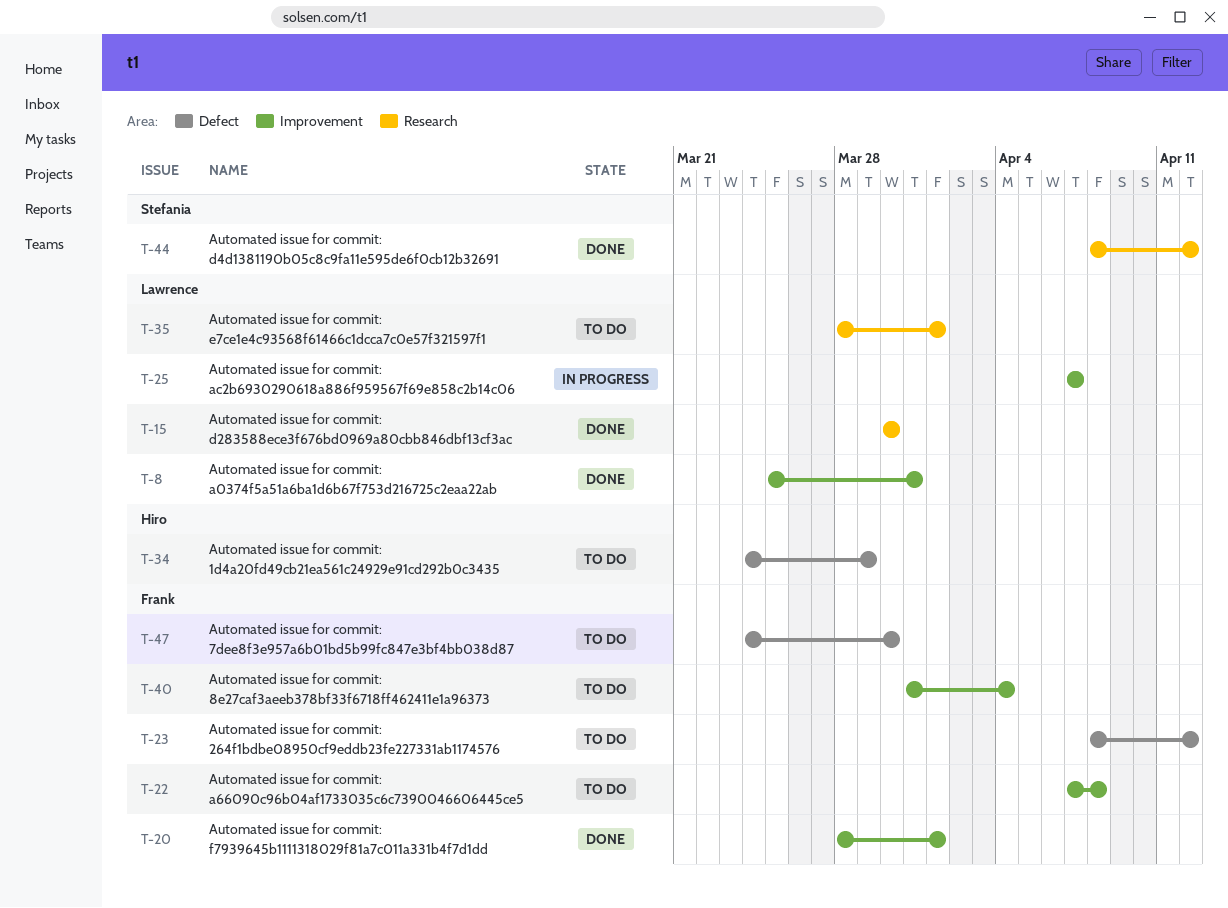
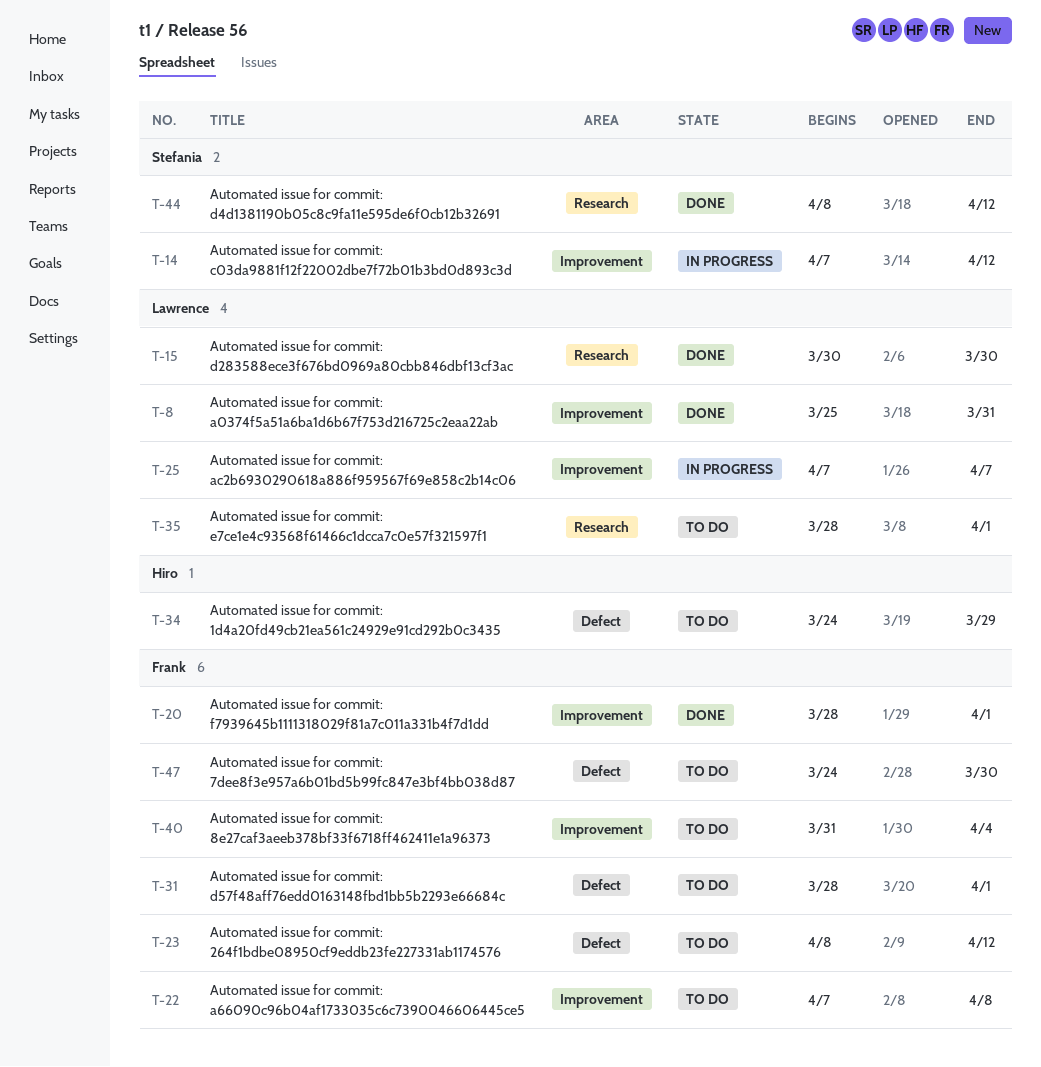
T-14: none -> present
T-31: none -> present

